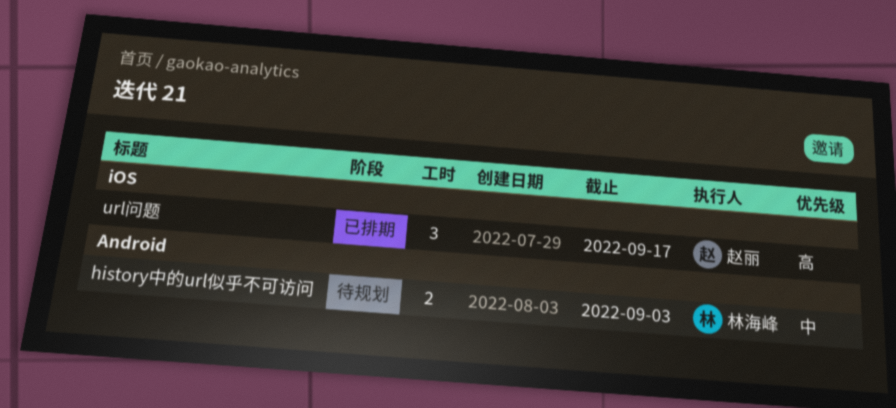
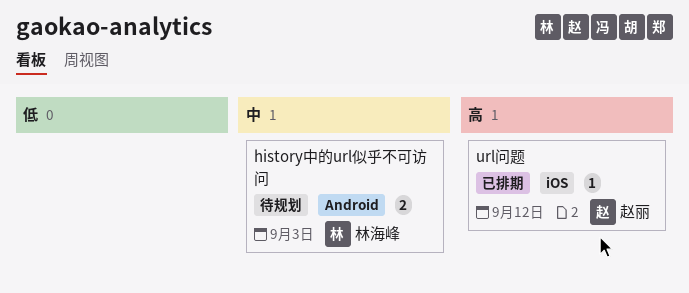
url问题, estimate: 3 -> 1
url问题, due: Sep 17 -> Sep 12

